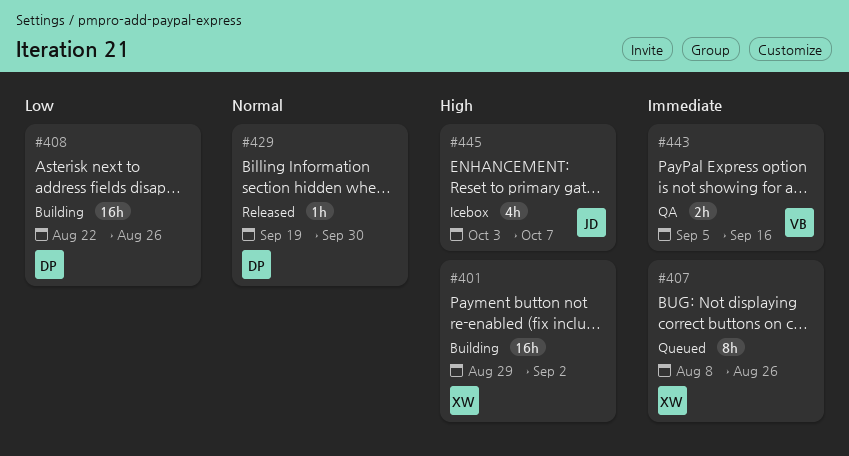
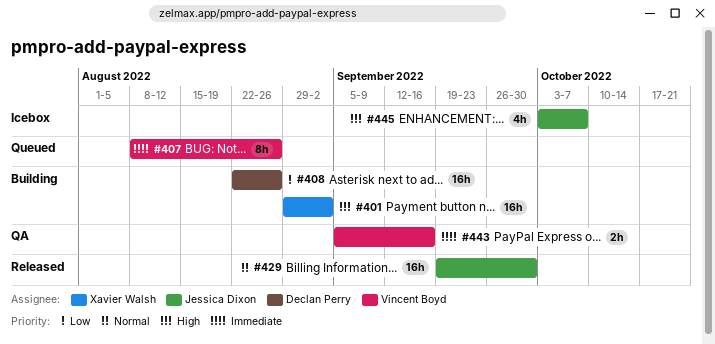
#407, owner: Xavier Walsh -> Vincent Boyd
#429, owner: Declan Perry -> Jessica Dixon
#429, estimate: 1h -> 16h

